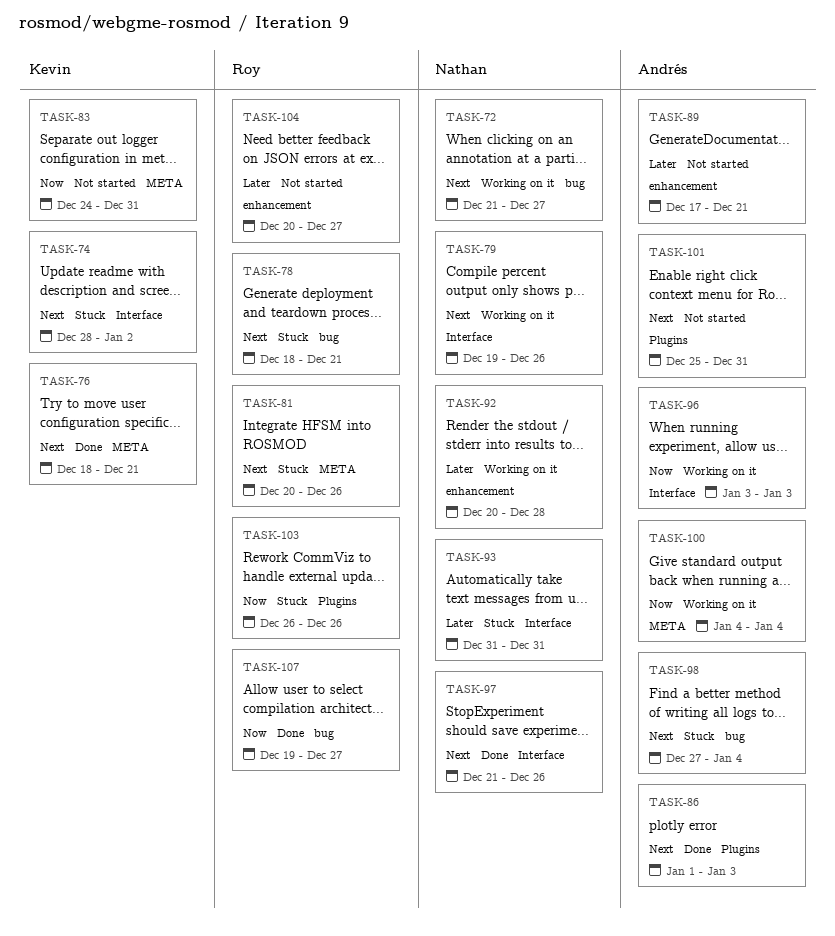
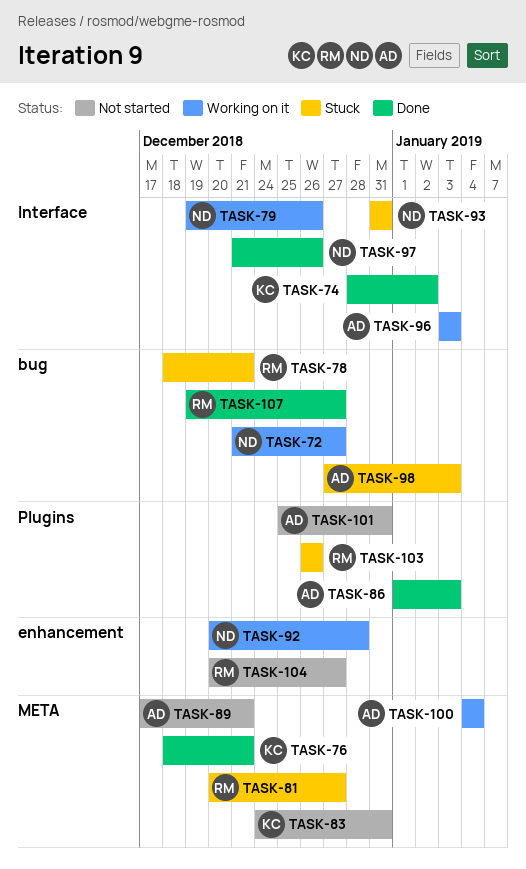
TASK-74, status: Stuck -> Done
TASK-81, due: Dec 26 -> Dec 27
TASK-89, label: enhancement -> META
TASK-98, due: Jan 4 -> Jan 3

